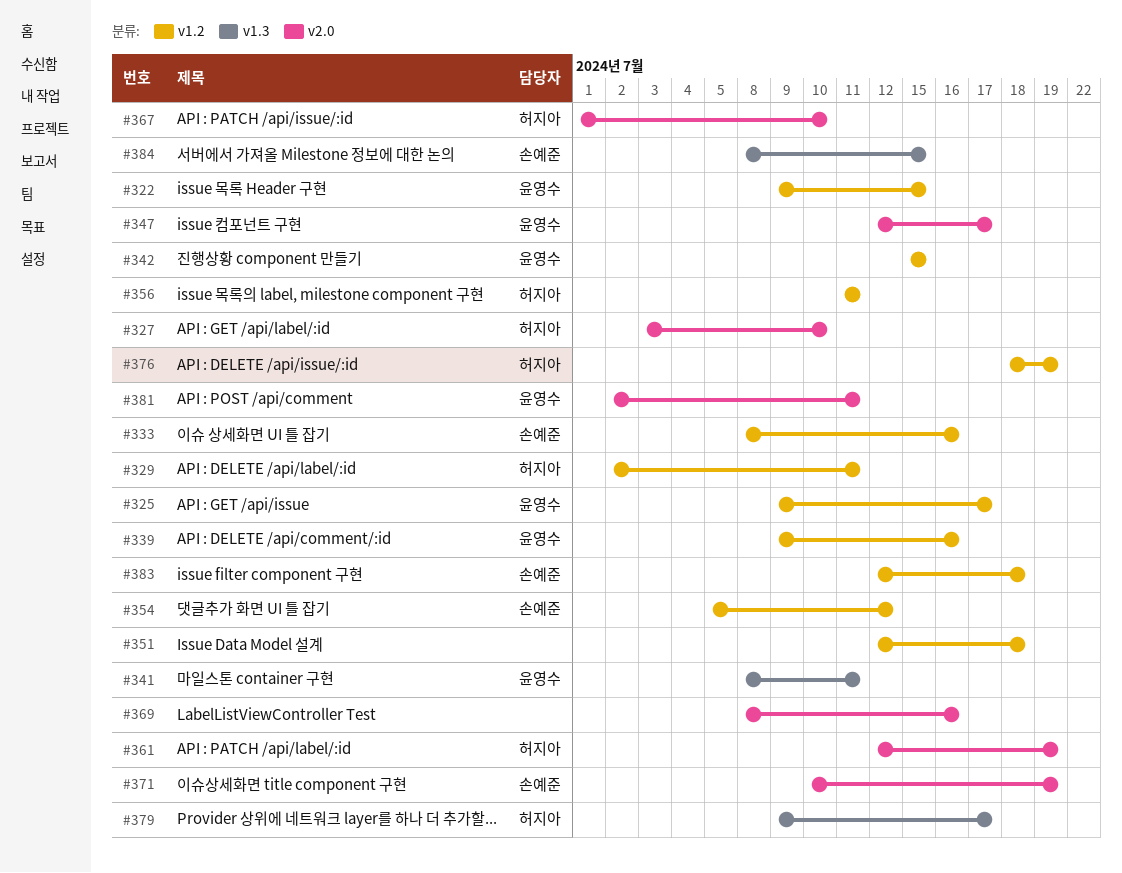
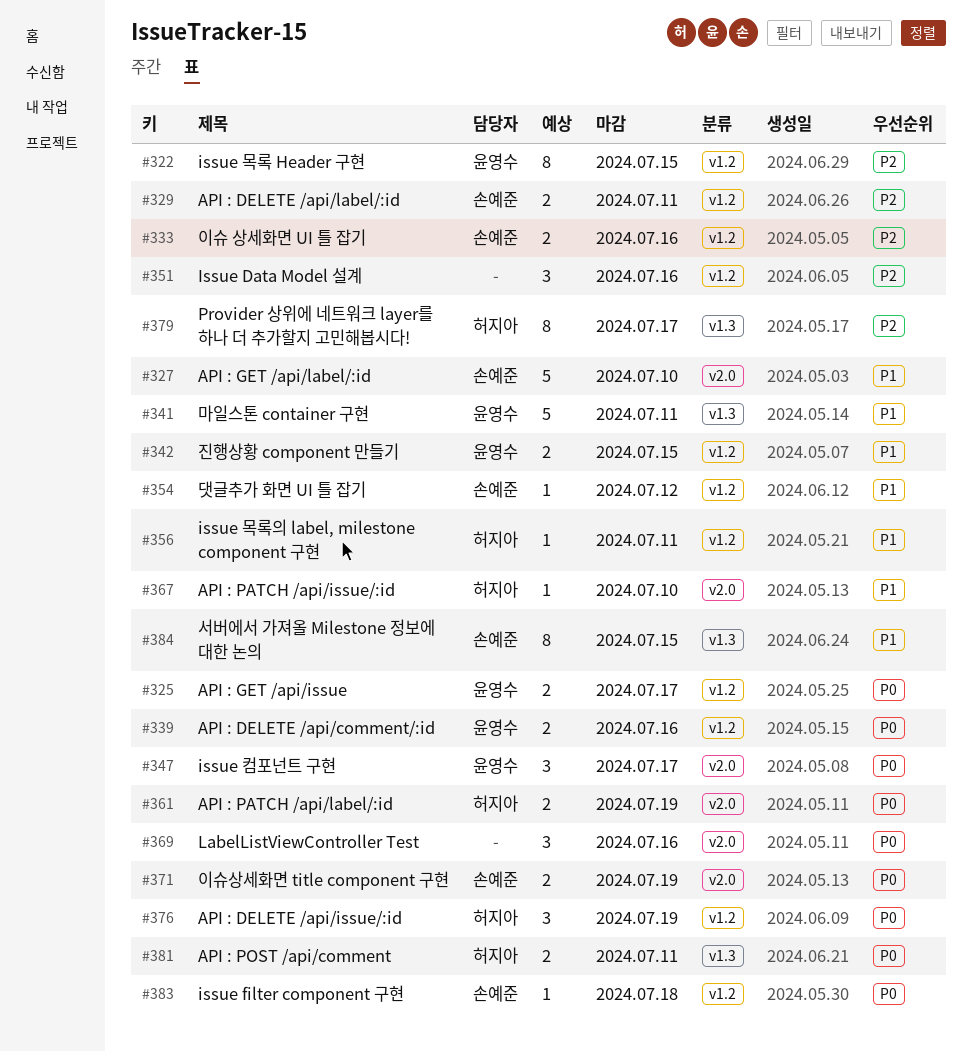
#327, owner: 허지아 -> 손예준
#329, owner: 허지아 -> 손예준
#351, due: Jul 18 -> Jul 16
#381, owner: 윤영수 -> 허지아
#381, label: v2.0 -> v1.3

